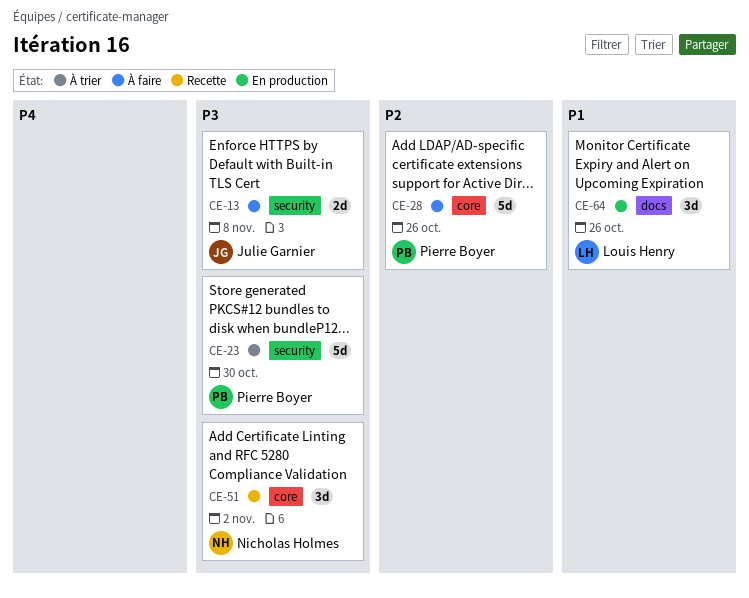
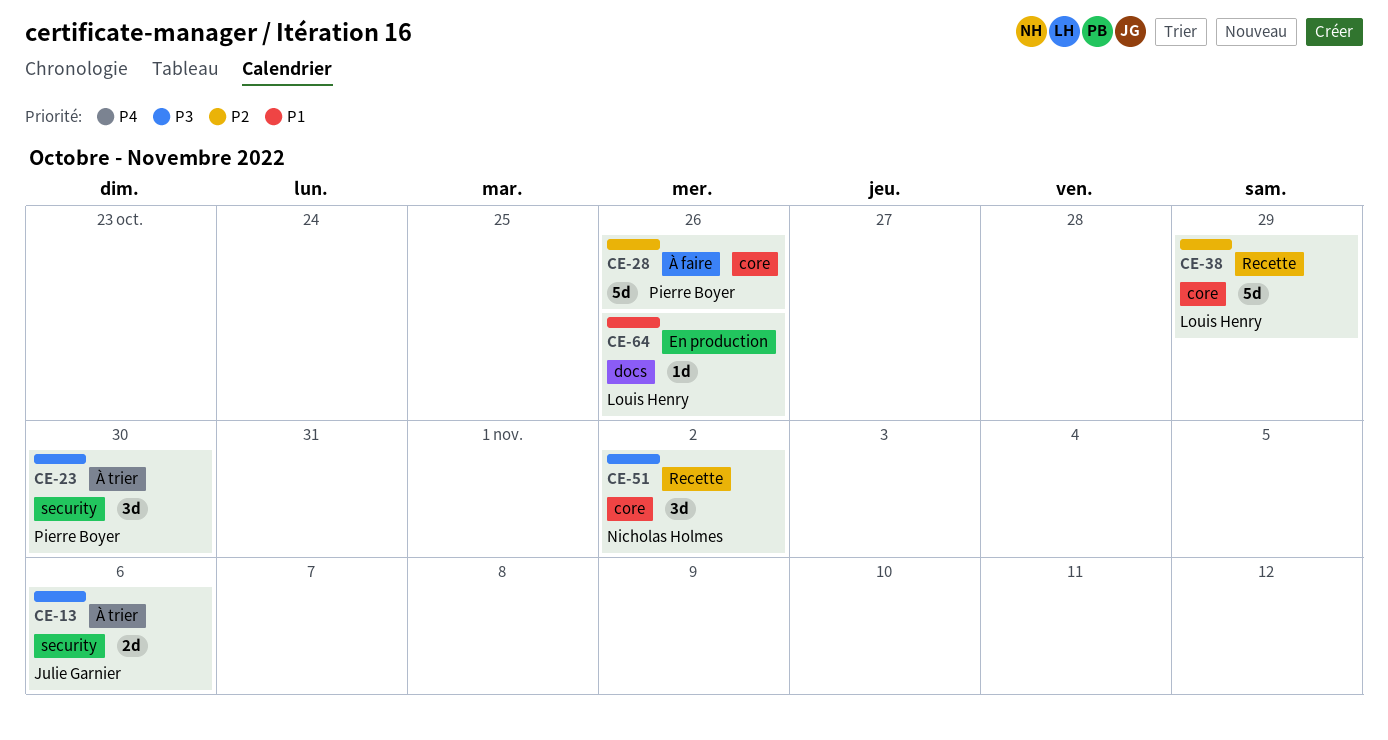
CE-13, status: À faire -> À trier
CE-13, due: Nov 8 -> Nov 6
CE-23, estimate: 5d -> 3d
CE-38: none -> present
CE-64, estimate: 3d -> 1d

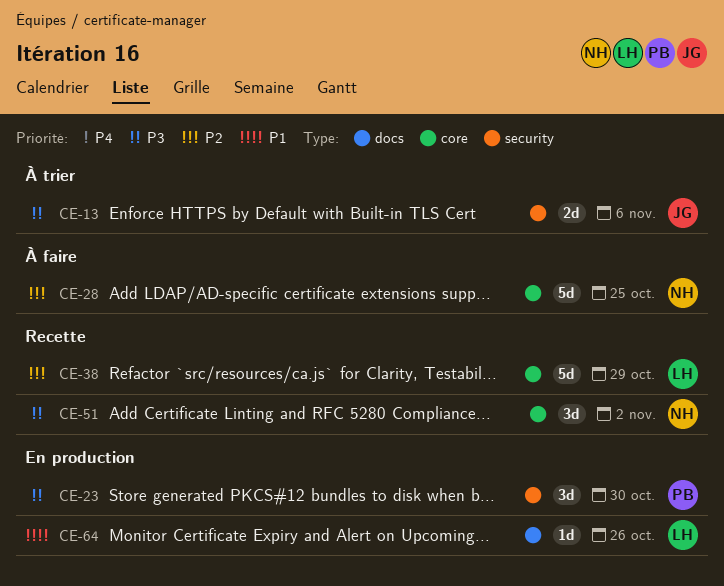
CE-23, status: À trier -> En production
CE-28, owner: Pierre Boyer -> Nicholas Holmes
CE-28, due: Oct 26 -> Oct 25

